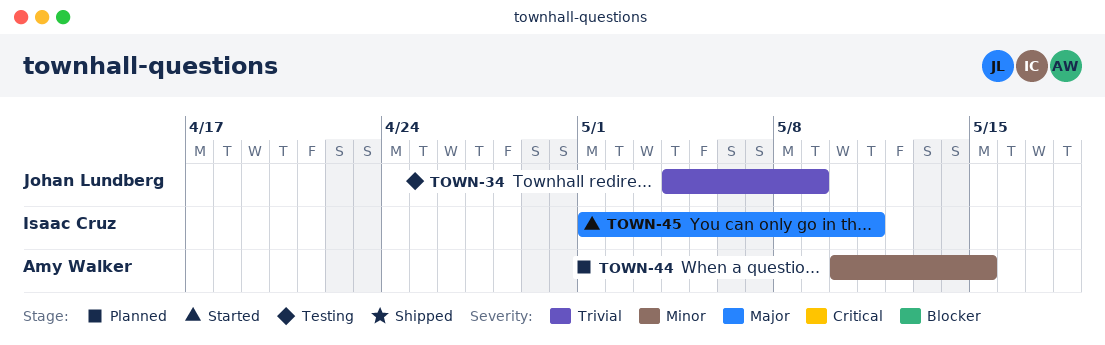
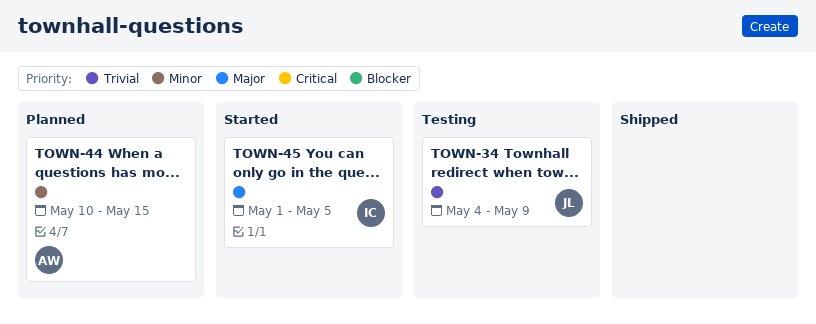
TOWN-45, due: May 11 -> May 5

